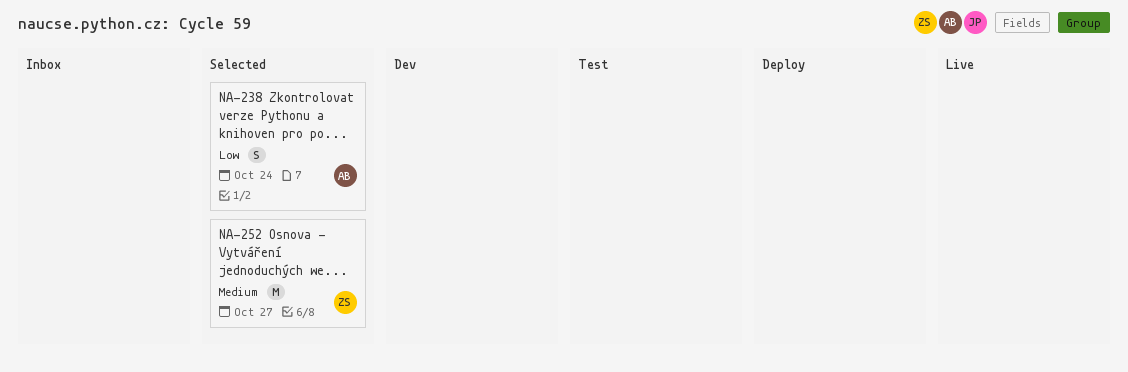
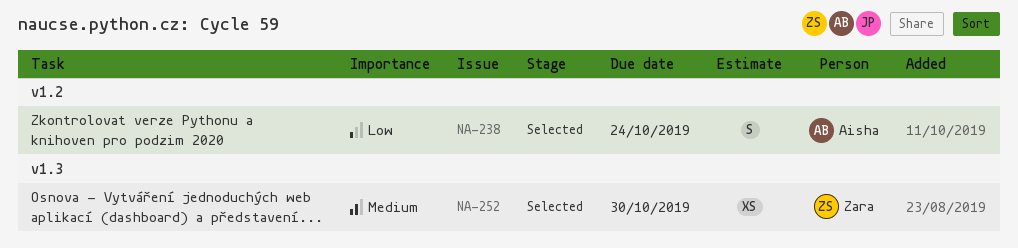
NA-252, estimate: M -> XS
NA-252, due: Oct 27 -> Oct 30

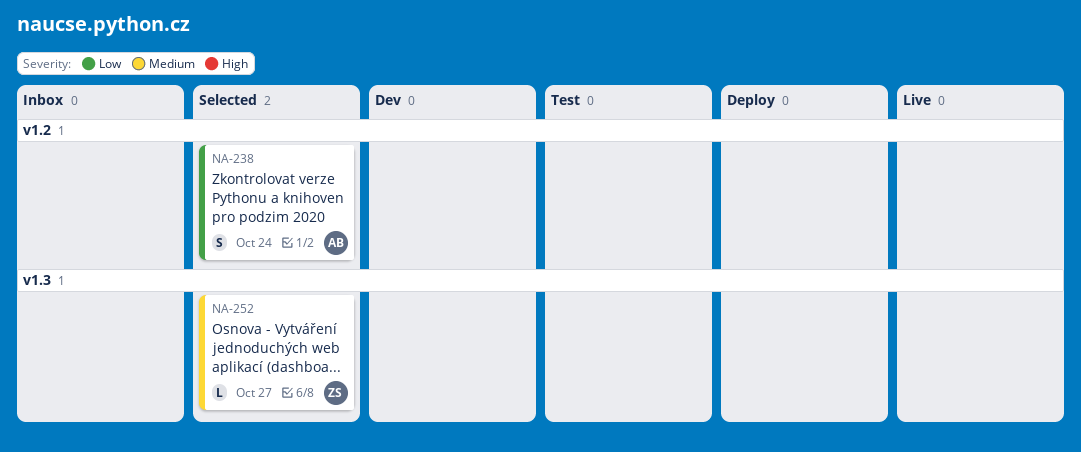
NA-252, estimate: XS -> L
NA-252, due: Oct 30 -> Oct 27

